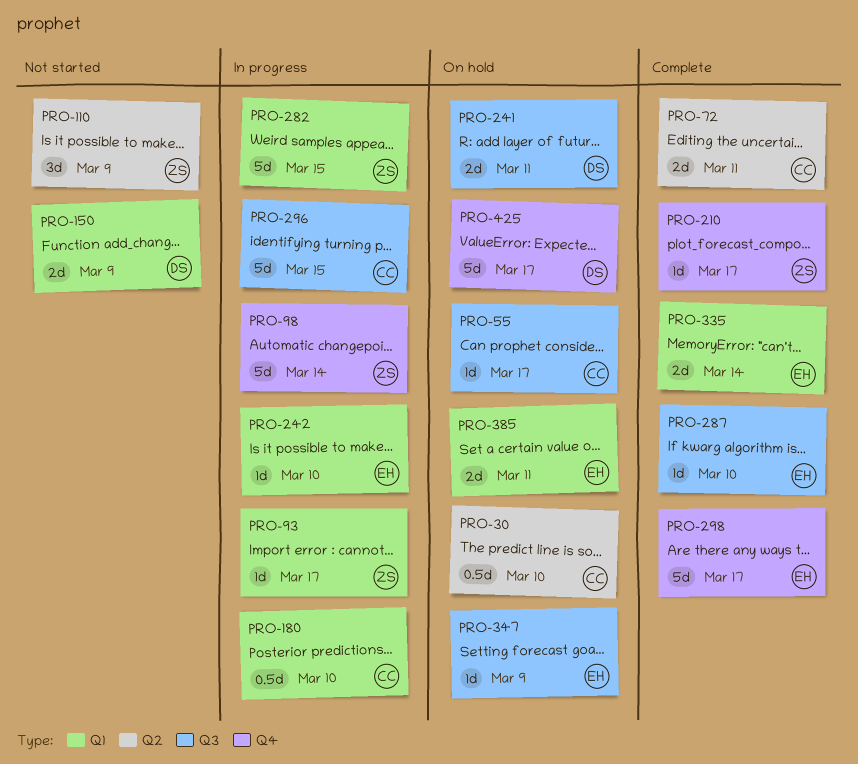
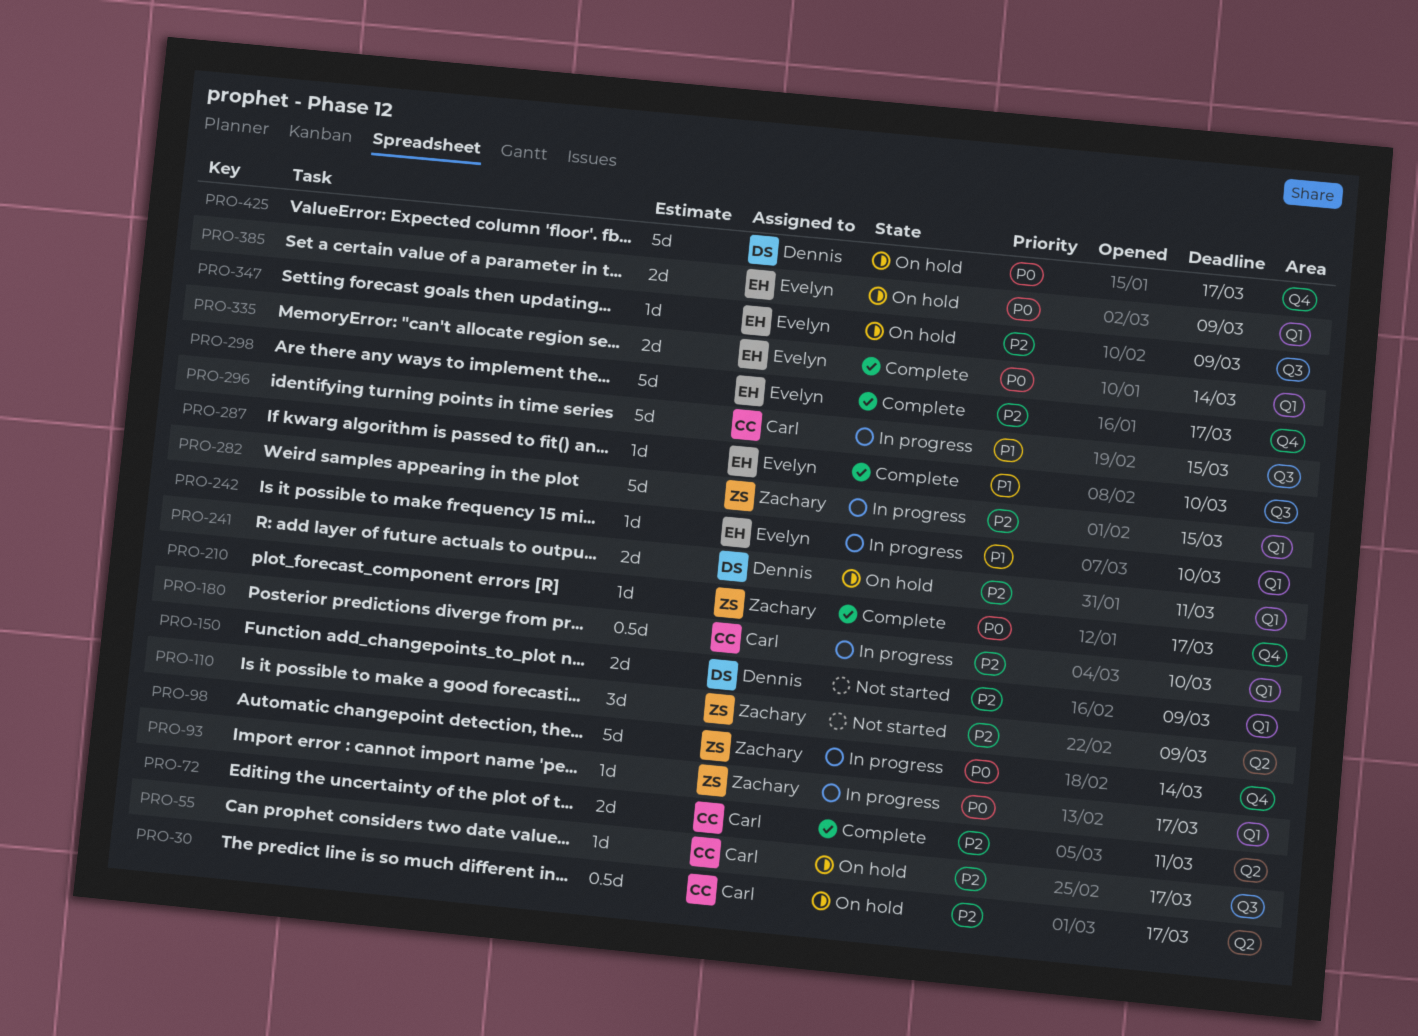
PRO-30, due: Mar 10 -> Mar 17
PRO-241, label: Q3 -> Q1
PRO-385, due: Mar 11 -> Mar 9

